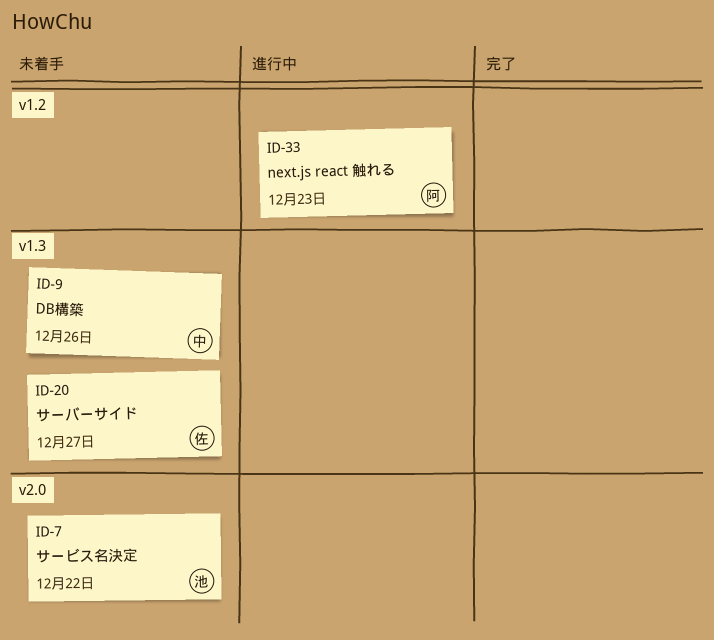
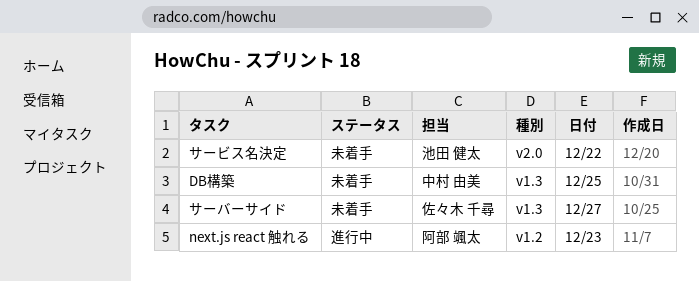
DB構築, day: Dec 26 -> Dec 25

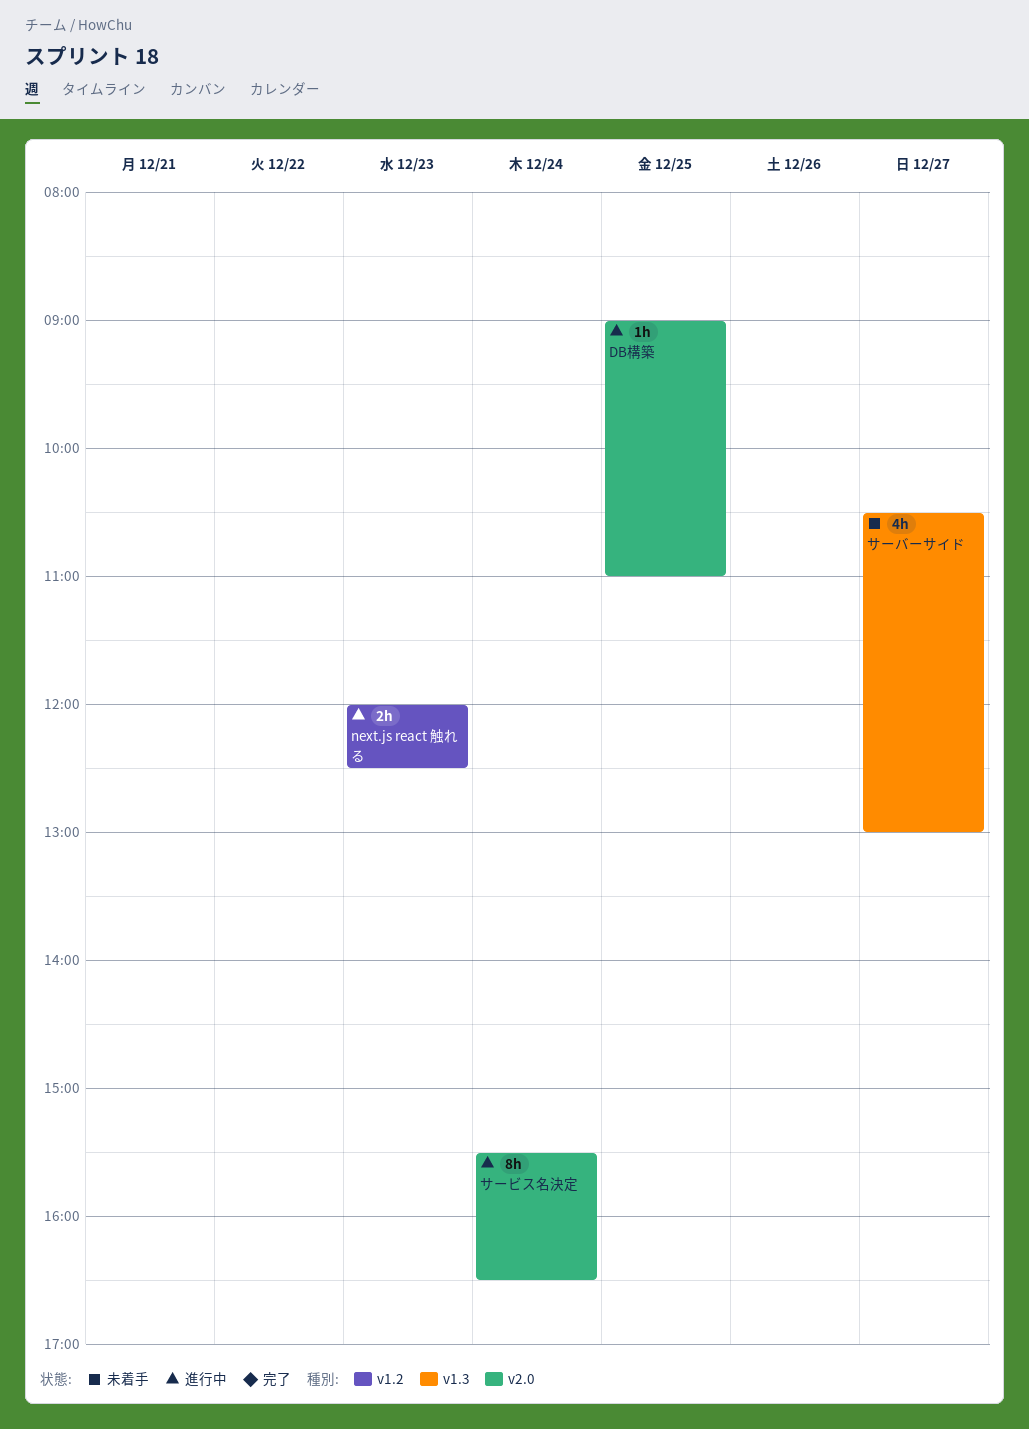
DB構築, status: 未着手 -> 進行中
DB構築, label: v1.3 -> v2.0
サービス名決定, status: 未着手 -> 進行中
サービス名決定, day: Dec 22 -> Dec 24

